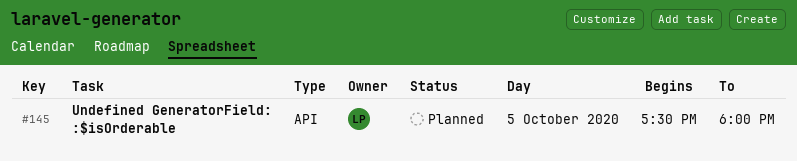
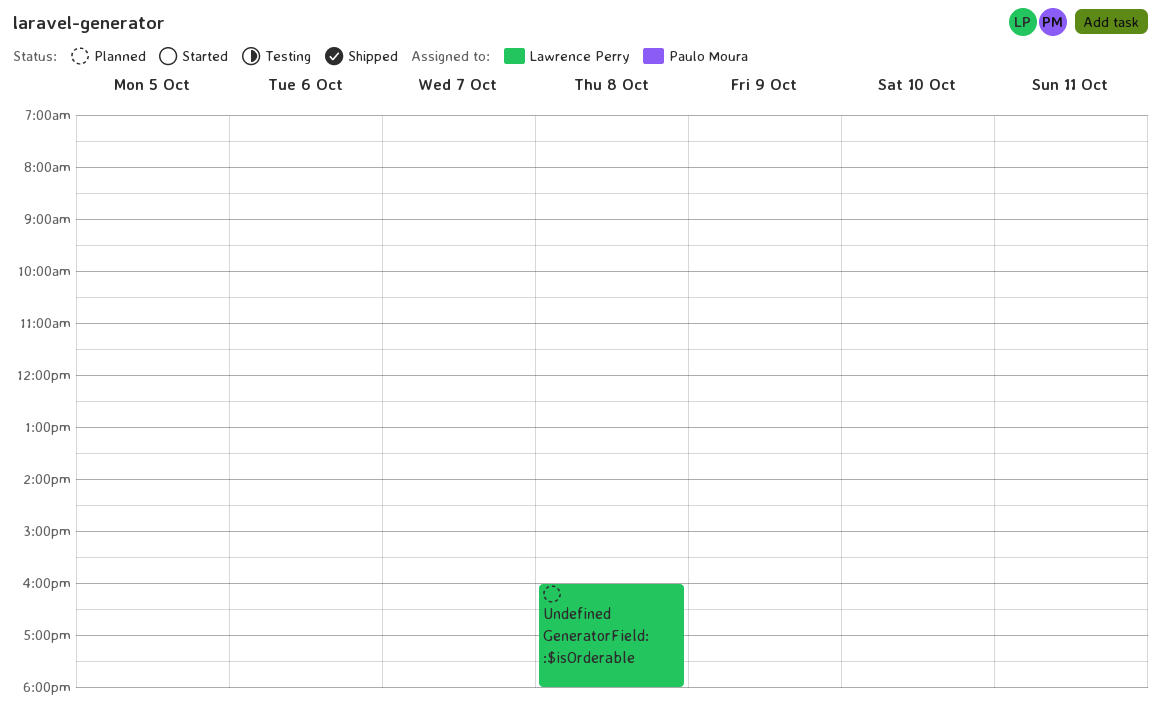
Undefined GeneratorField: :$isOrderable, day: Oct 5 -> Oct 8
Undefined GeneratorField: :$isOrderable, begins: 17:30 -> 16:00

